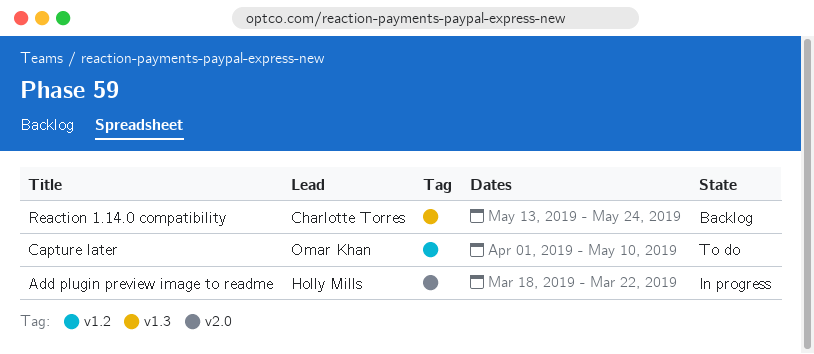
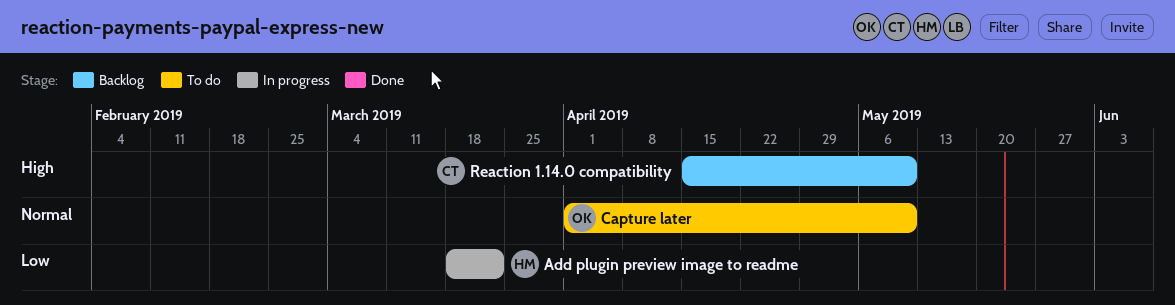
Reaction 1.14.0 compatibility, start: May 13 -> Apr 15
Reaction 1.14.0 compatibility, due: May 24 -> May 10

